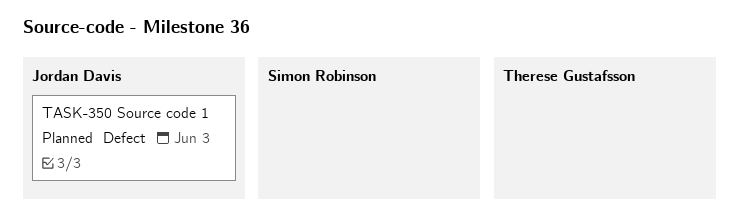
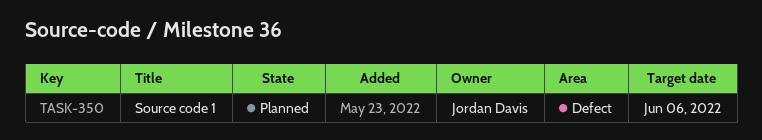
TASK-350, due: Jun 3 -> Jun 6

